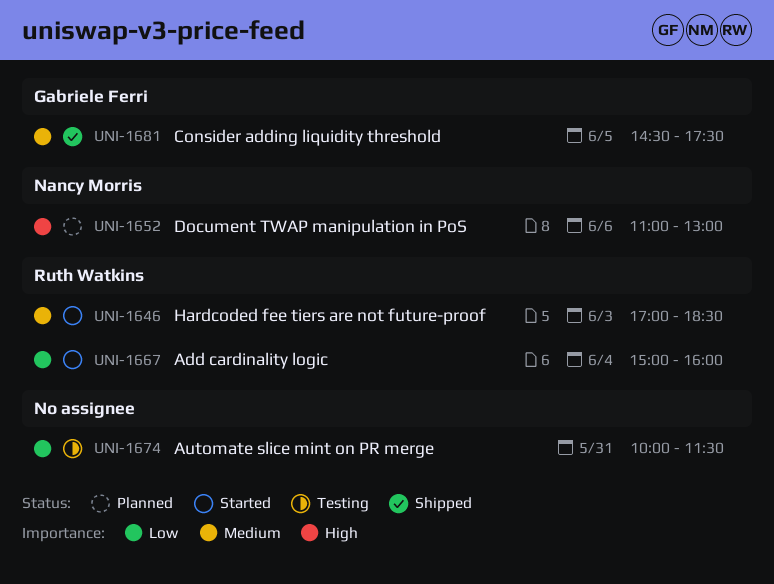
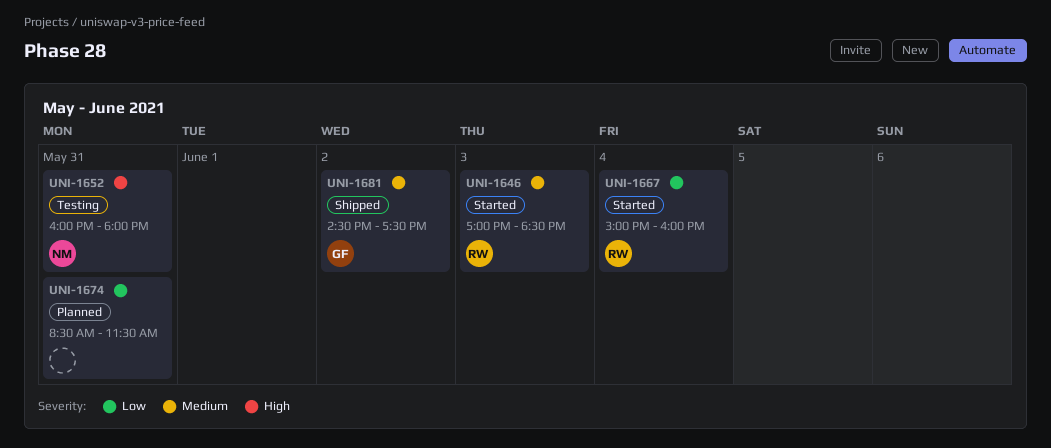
UNI-1652, status: Planned -> Testing
UNI-1652, day: Jun 6 -> May 31
UNI-1652, begins: 11:00 -> 16:00
UNI-1652, ends: 13:00 -> 18:00
UNI-1674, status: Testing -> Planned
UNI-1674, begins: 10:00 -> 08:30
UNI-1681, day: Jun 5 -> Jun 2

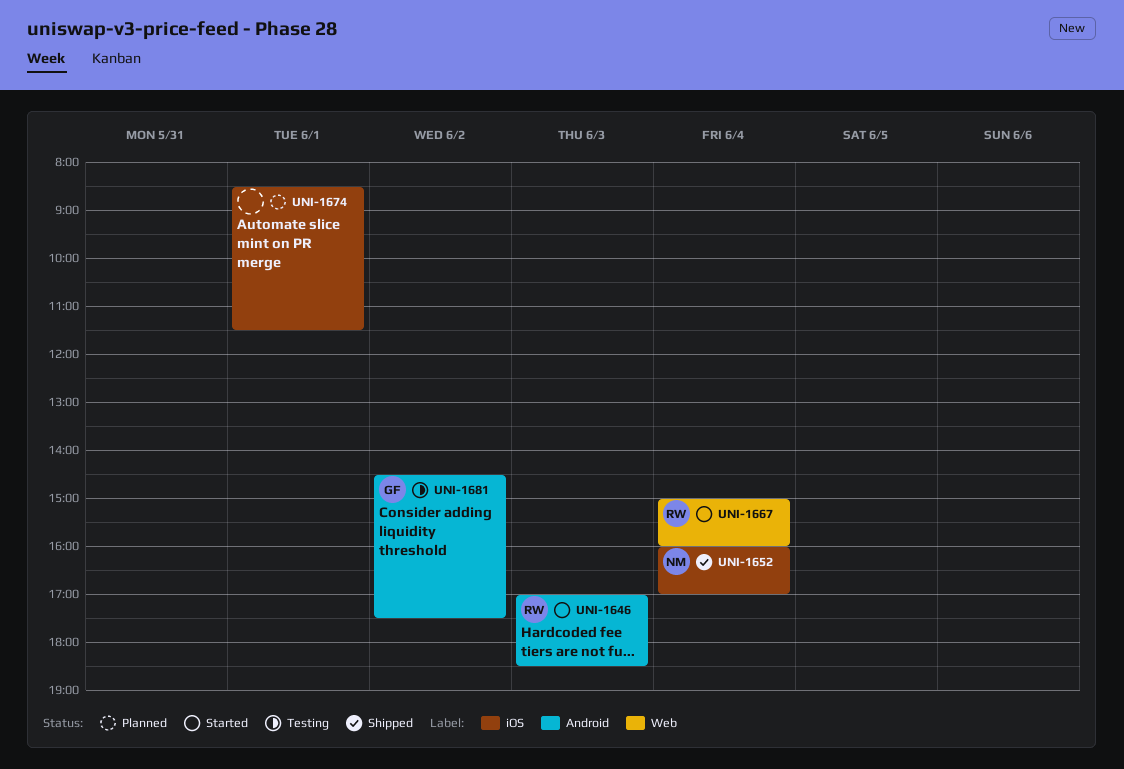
UNI-1652, status: Testing -> Shipped
UNI-1652, day: May 31 -> Jun 4
UNI-1652, ends: 18:00 -> 17:00
UNI-1674, day: May 31 -> Jun 1
UNI-1681, status: Shipped -> Testing

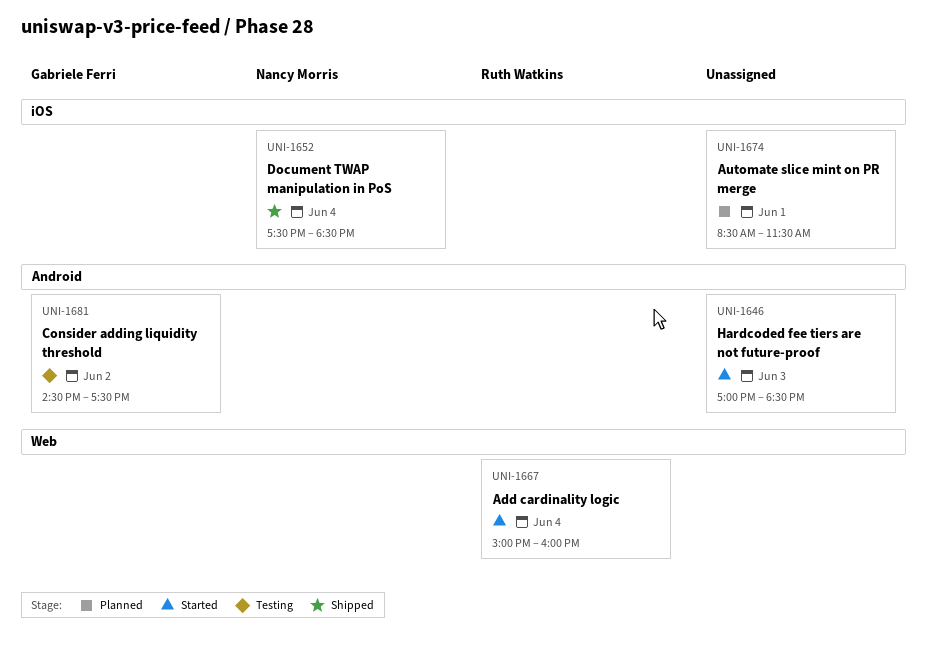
UNI-1646, owner: Ruth Watkins -> none
UNI-1652, begins: 16:00 -> 17:30
UNI-1652, ends: 17:00 -> 18:30

